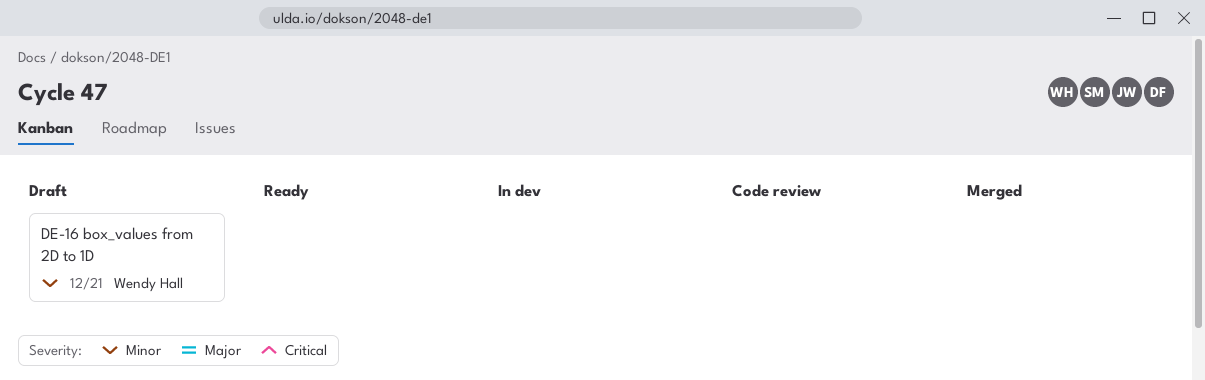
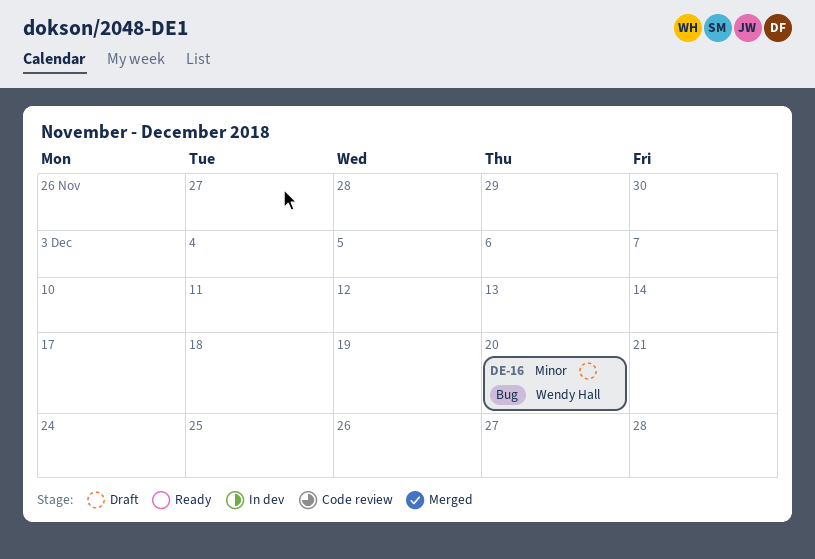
DE-16, due: Dec 21 -> Dec 20

